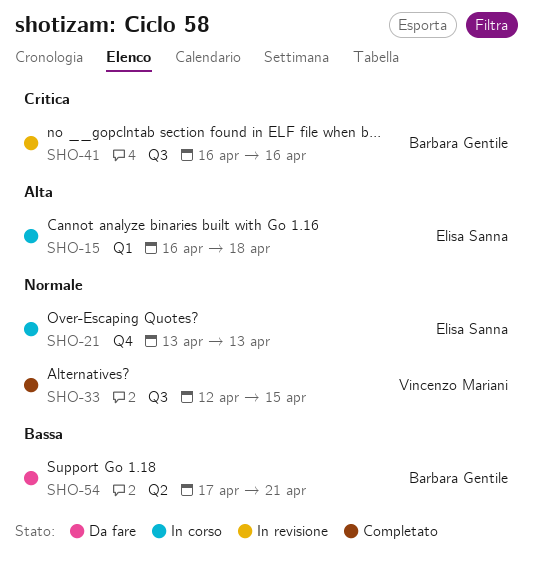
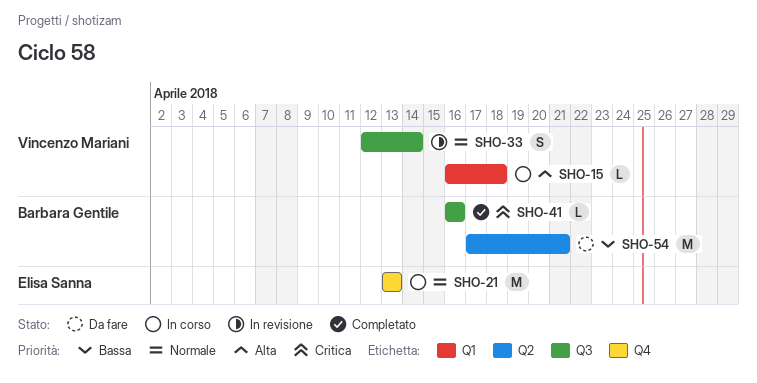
SHO-15, owner: Elisa Sanna -> Vincenzo Mariani
SHO-33, status: Completato -> In revisione
SHO-33, due: Apr 15 -> Apr 14
SHO-41, status: In revisione -> Completato

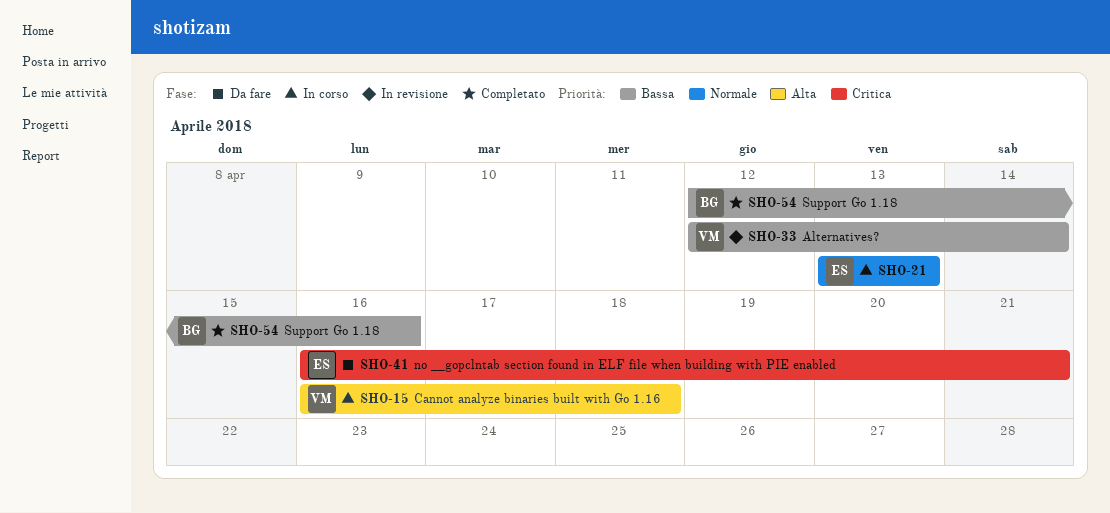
SHO-33, priority: Normale -> Bassa
SHO-41, status: Completato -> Da fare
SHO-41, owner: Barbara Gentile -> Elisa Sanna
SHO-41, due: Apr 16 -> Apr 21
SHO-54, status: Da fare -> Completato
SHO-54, start: Apr 17 -> Apr 12
SHO-54, due: Apr 21 -> Apr 16

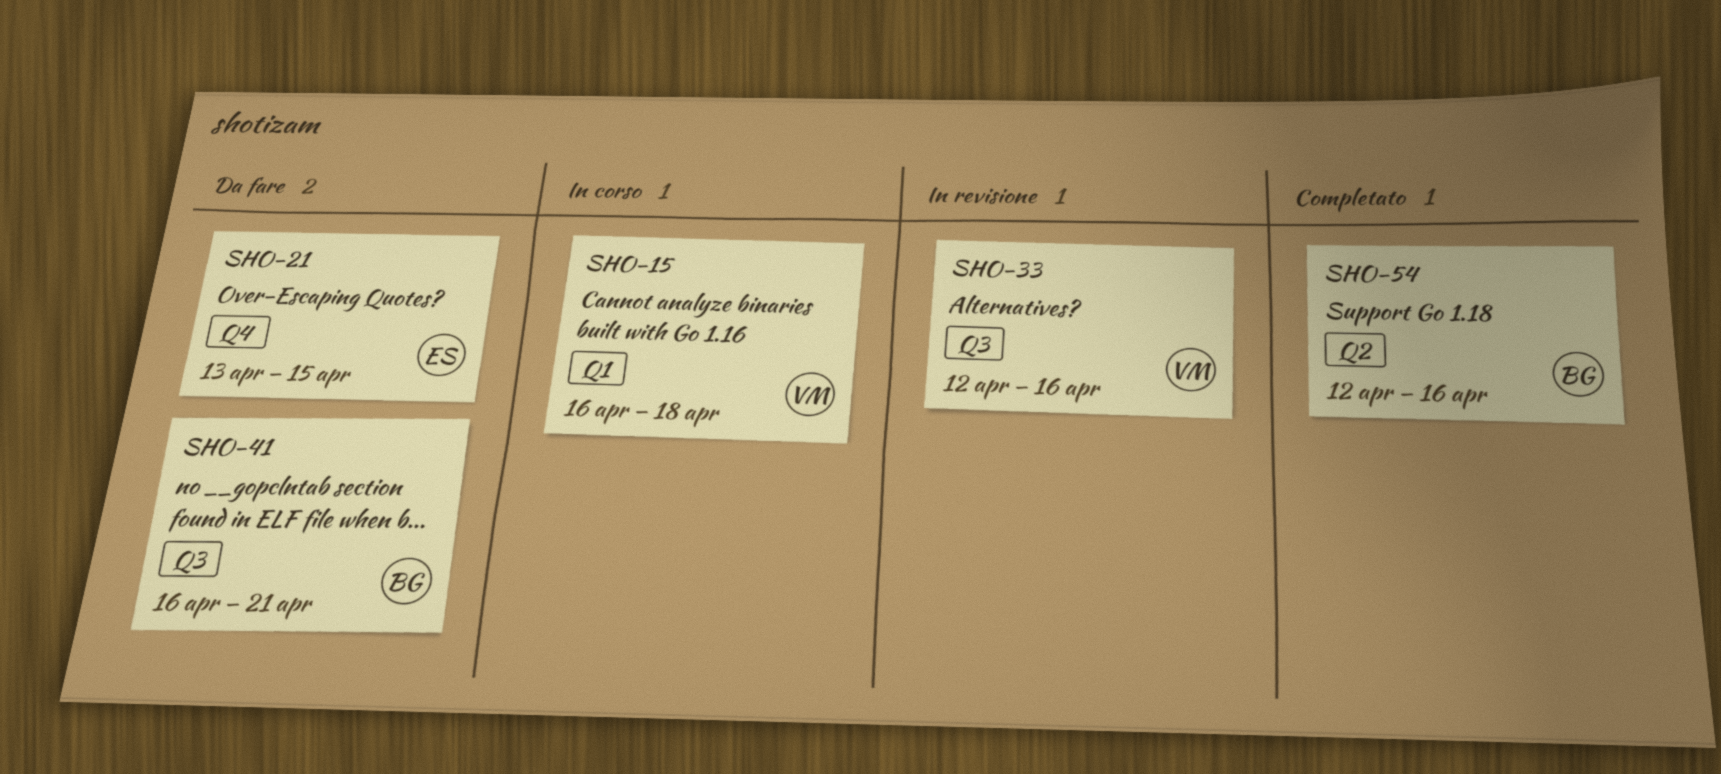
SHO-21, status: In corso -> Da fare
SHO-21, due: Apr 13 -> Apr 15
SHO-33, due: Apr 14 -> Apr 16
SHO-41, owner: ES -> BG

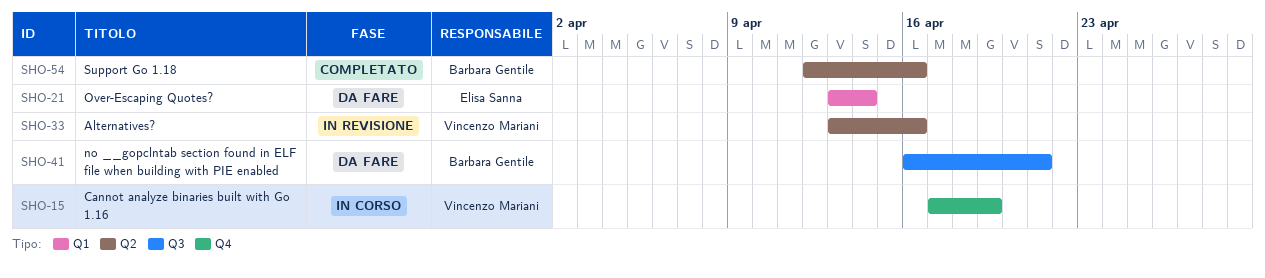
SHO-15, label: Q1 -> Q4
SHO-15, start: Apr 16 -> Apr 17
SHO-15, due: Apr 18 -> Apr 19
SHO-21, label: Q4 -> Q1
SHO-21, due: Apr 15 -> Apr 14
SHO-33, label: Q3 -> Q2
SHO-33, start: Apr 12 -> Apr 13

